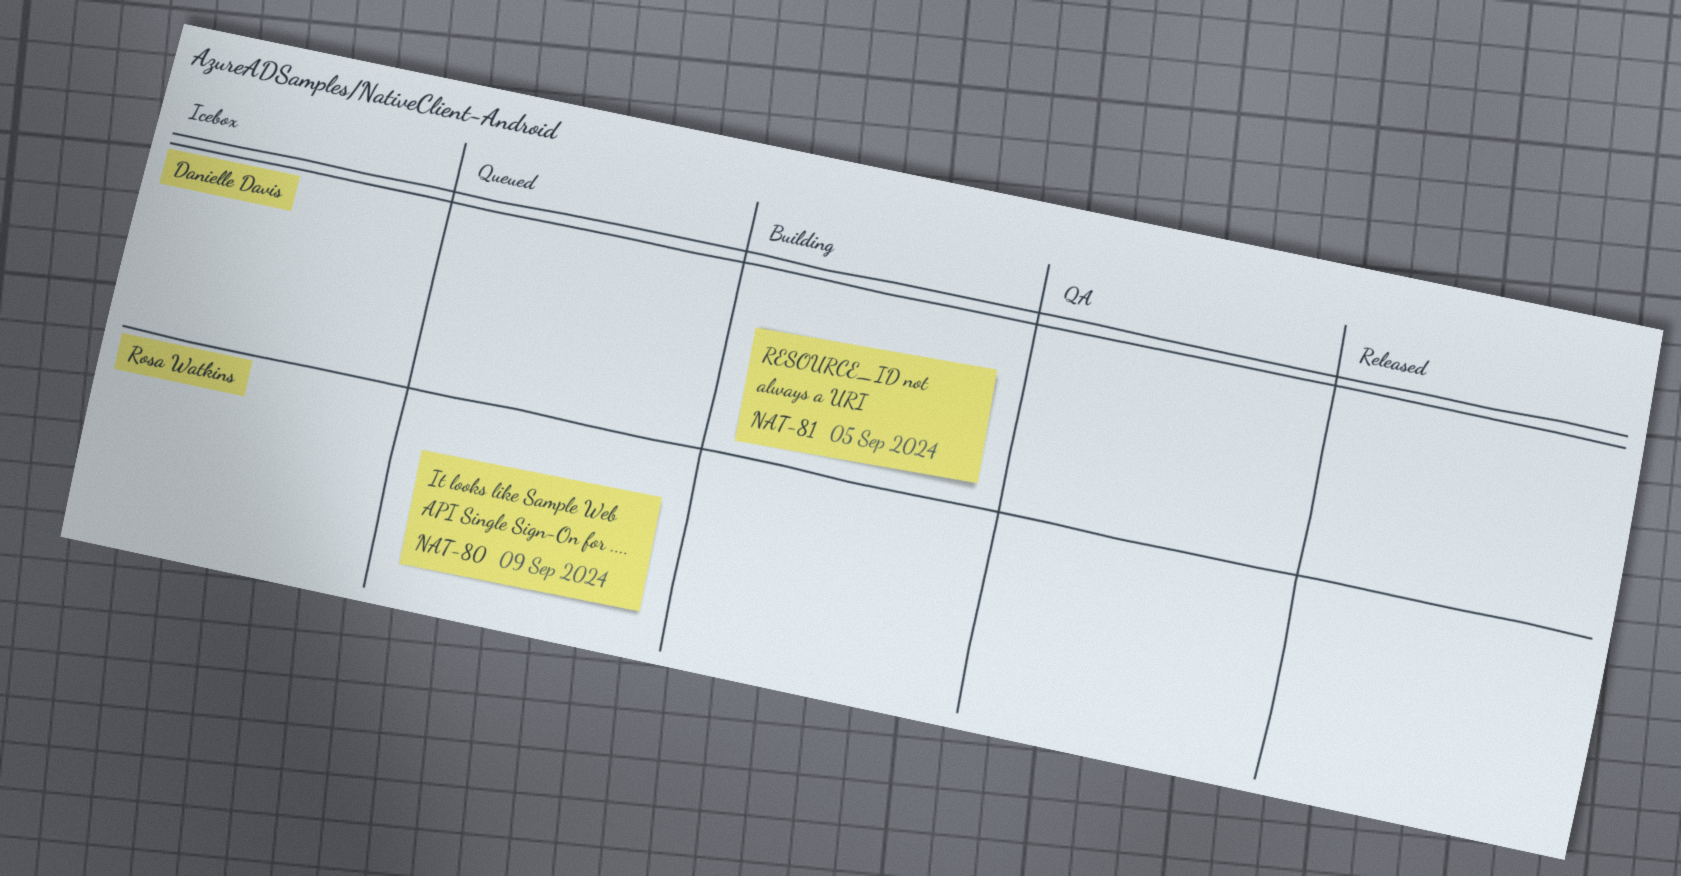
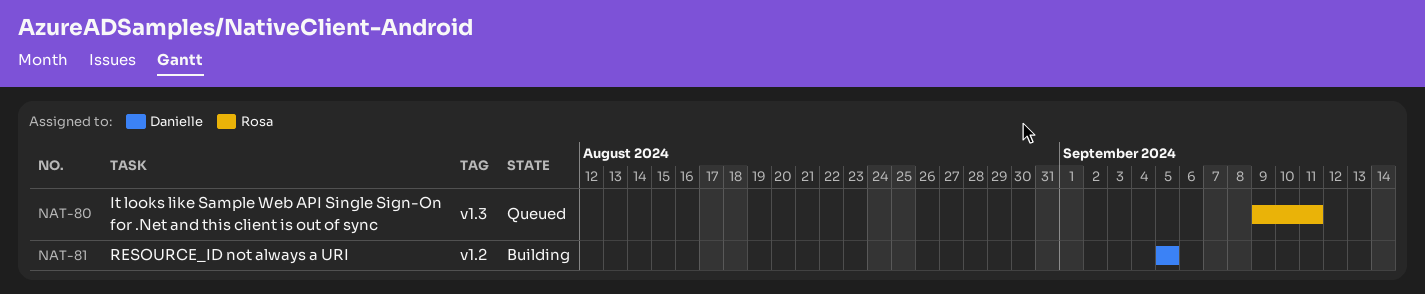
NAT-80, due: Sep 9 -> Sep 11

